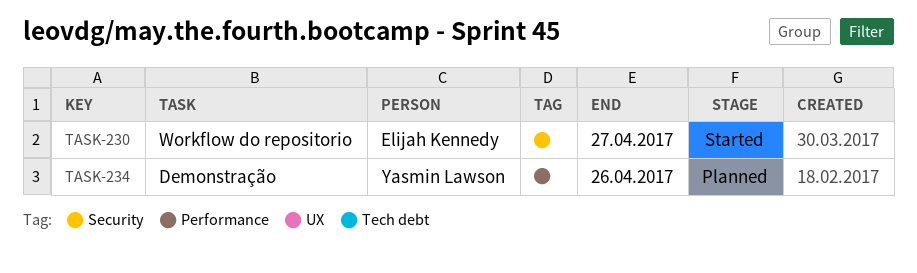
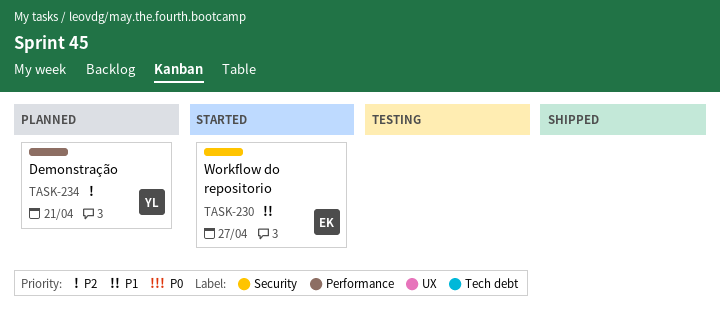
TASK-234, due: Apr 26 -> Apr 21

